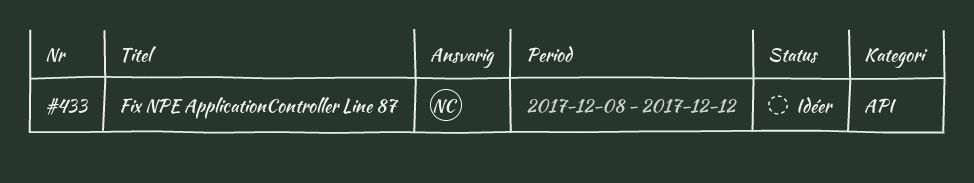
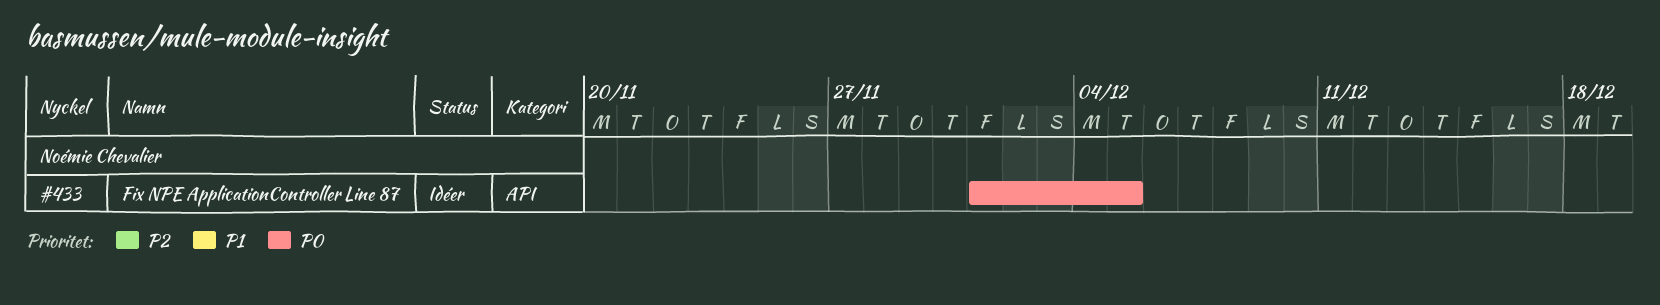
#433, start: Dec 8 -> Dec 1
#433, due: Dec 12 -> Dec 5

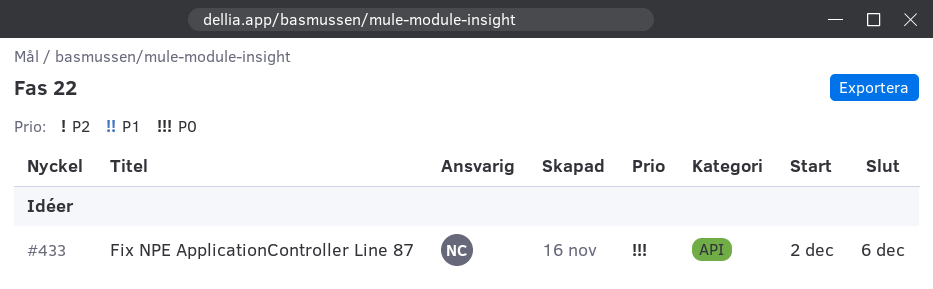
#433, start: Dec 1 -> Dec 2
#433, due: Dec 5 -> Dec 6

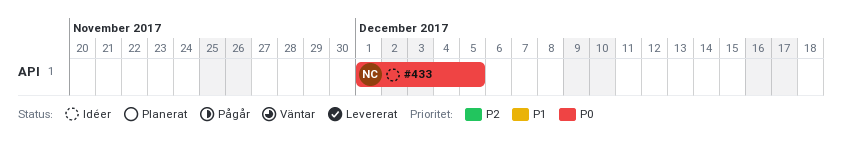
#433, start: Dec 2 -> Dec 1
#433, due: Dec 6 -> Dec 5

